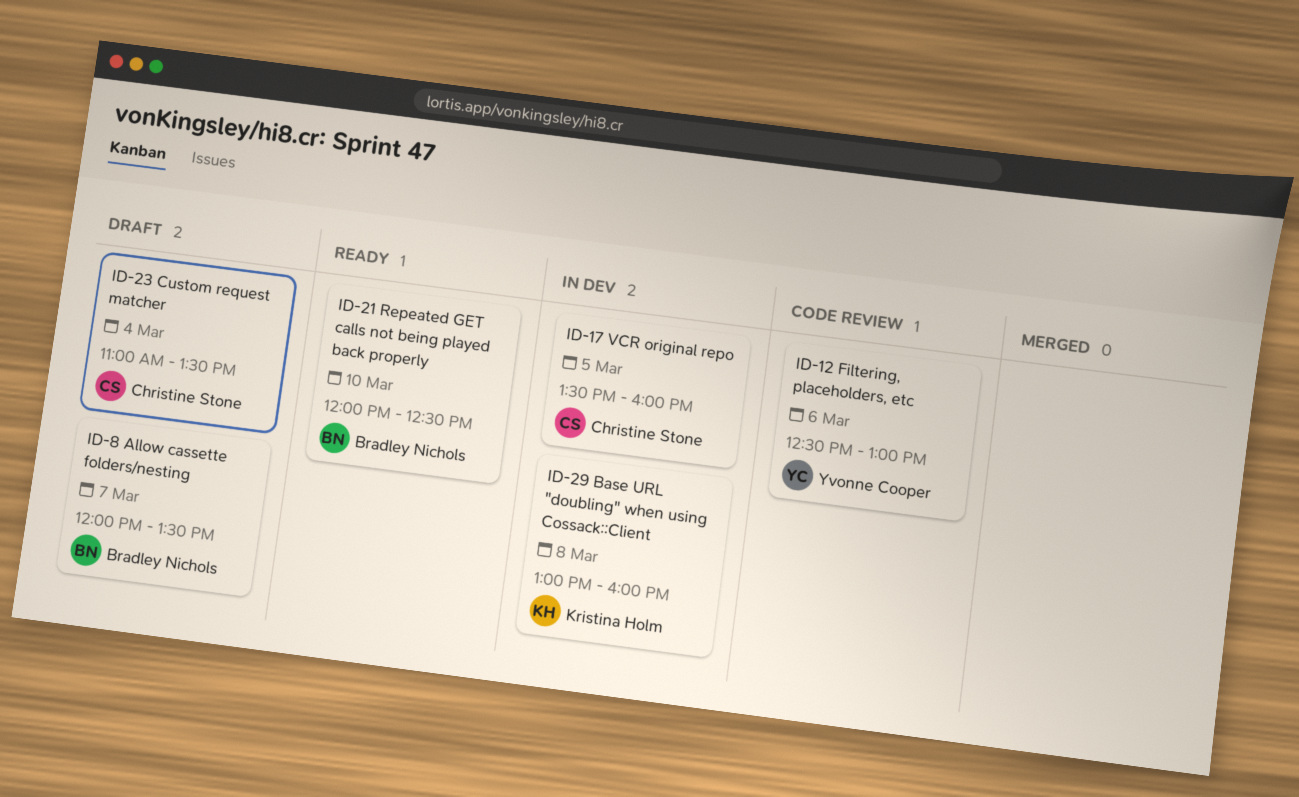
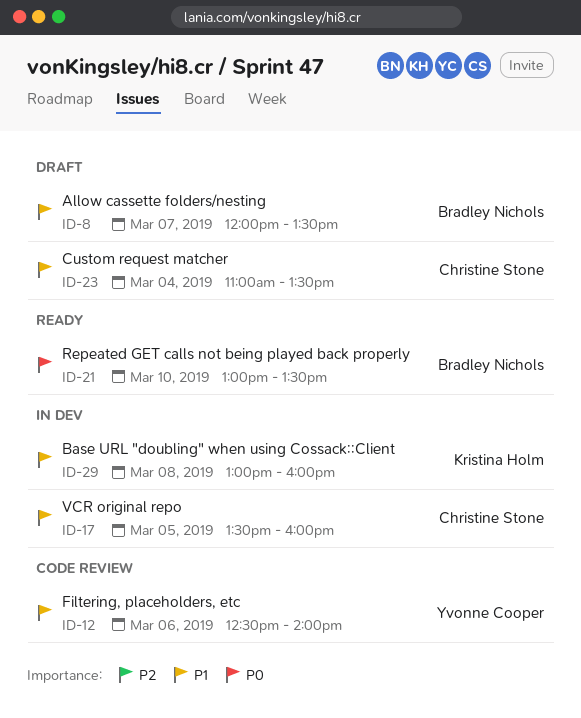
ID-12, ends: 13:00 -> 14:00
ID-21, begins: 12:00 -> 13:00
ID-21, ends: 12:30 -> 13:30

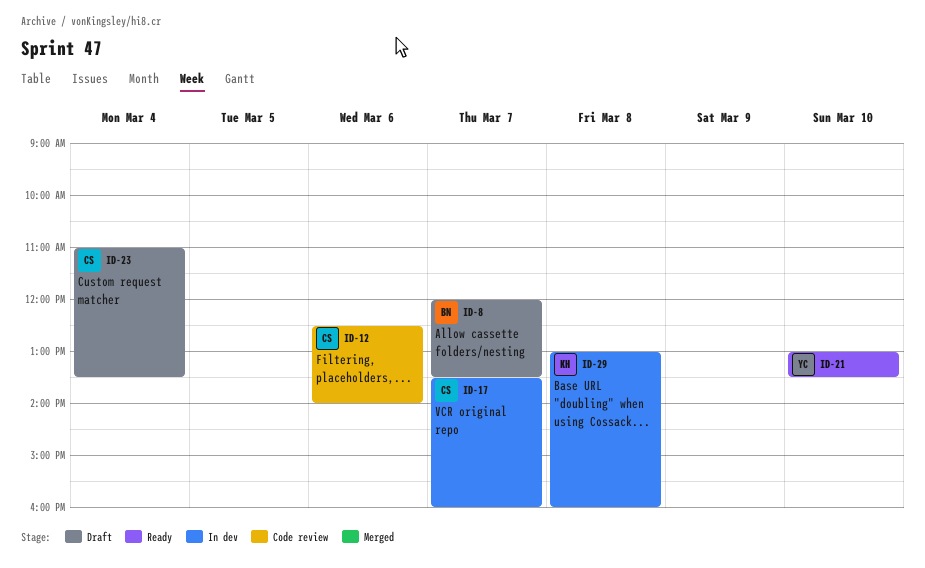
ID-12, owner: Yvonne Cooper -> Christine Stone
ID-17, day: Mar 5 -> Mar 7
ID-21, owner: Bradley Nichols -> Yvonne Cooper

